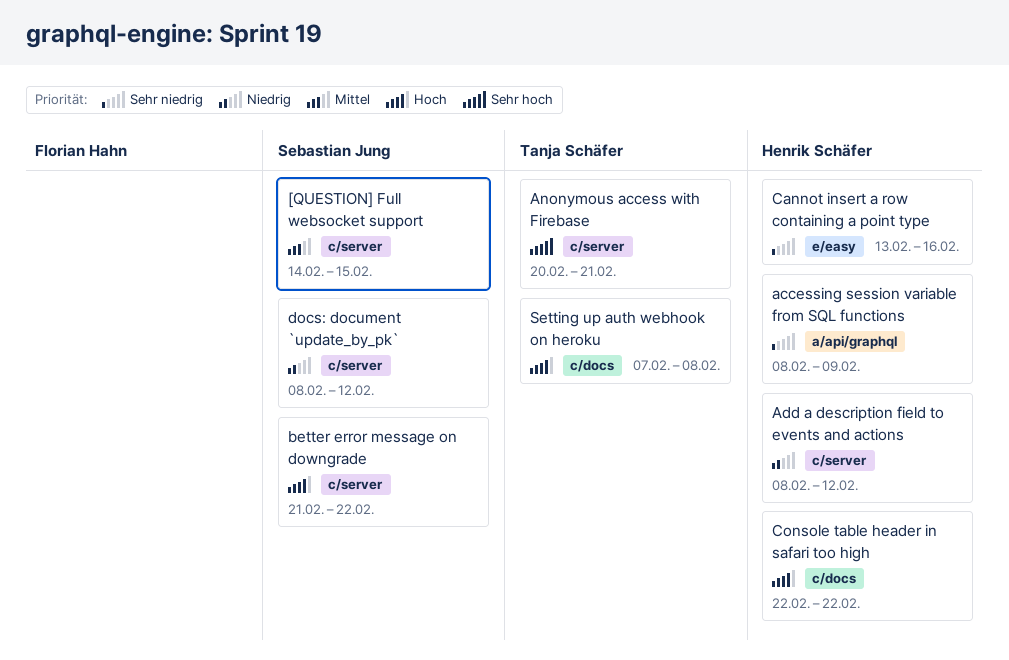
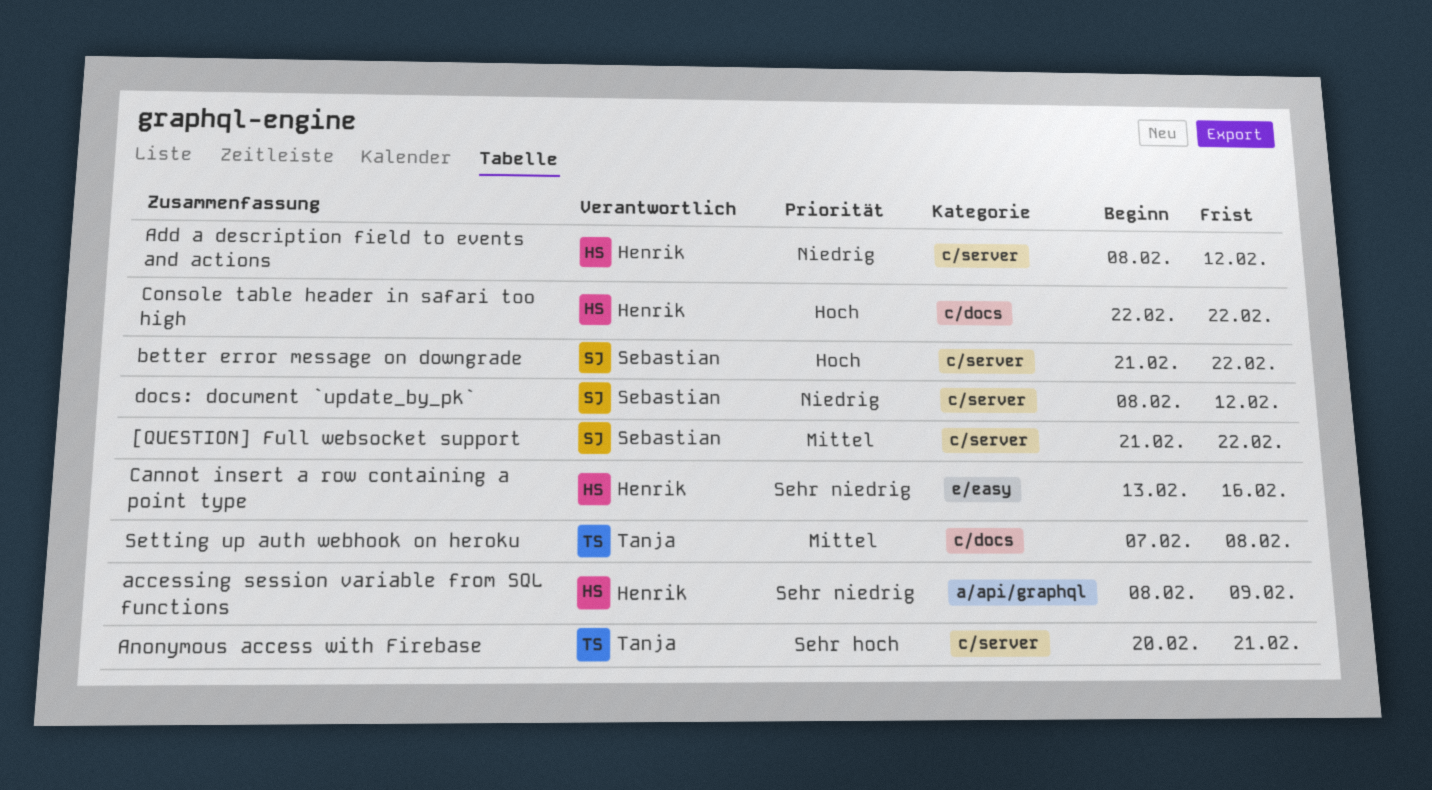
[QUESTION] Full websocket support, start: Feb 14 -> Feb 21
[QUESTION] Full websocket support, due: Feb 15 -> Feb 22
Setting up auth webhook on heroku, priority: Hoch -> Mittel

